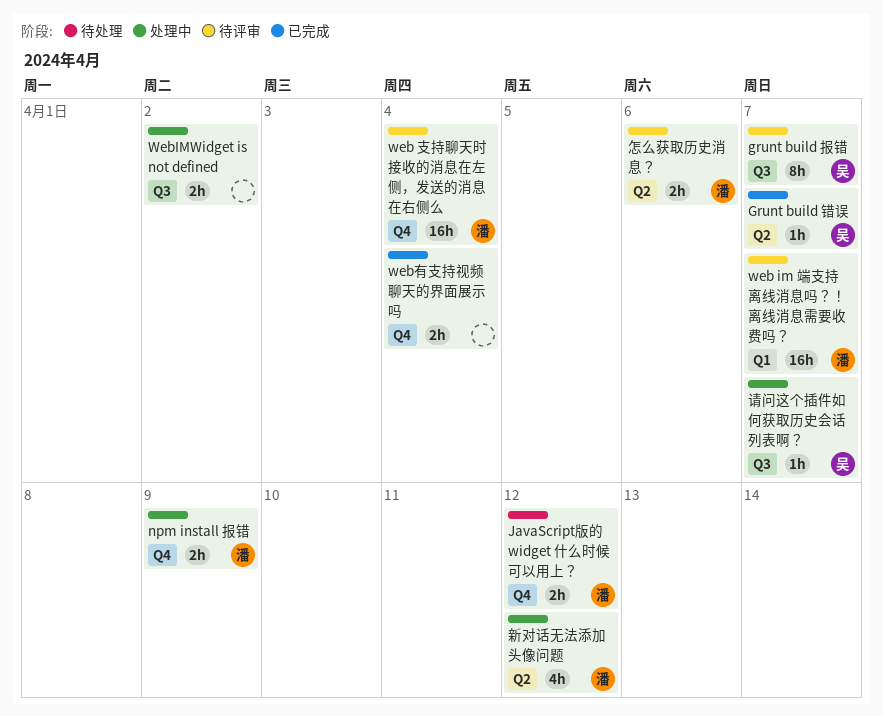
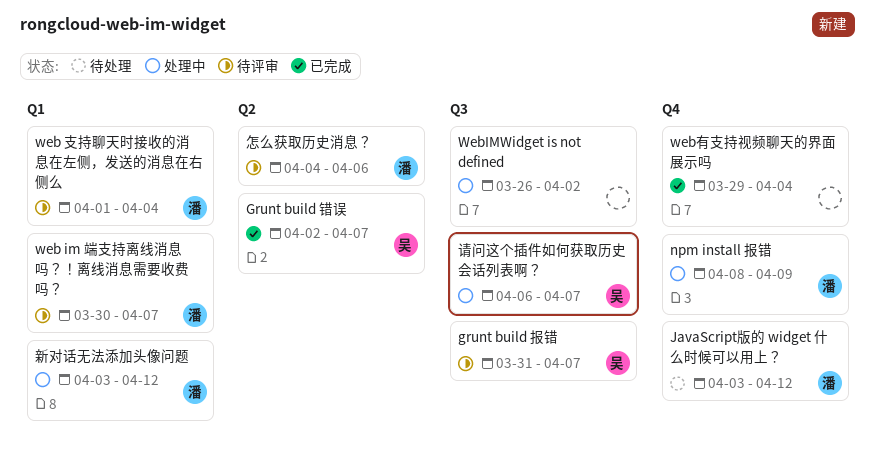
web 支持聊天时接收的消息在左侧，发送的消息在右侧么, label: Q4 -> Q1
新对话无法添加头像问题, label: Q2 -> Q1

